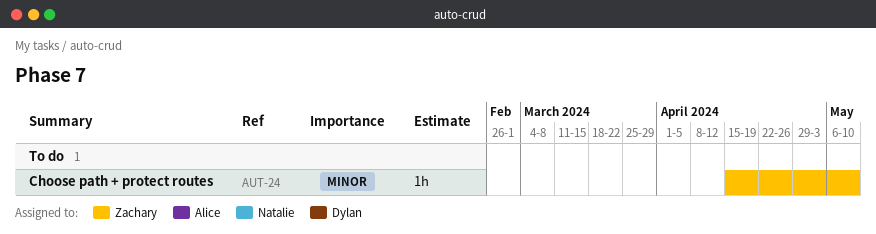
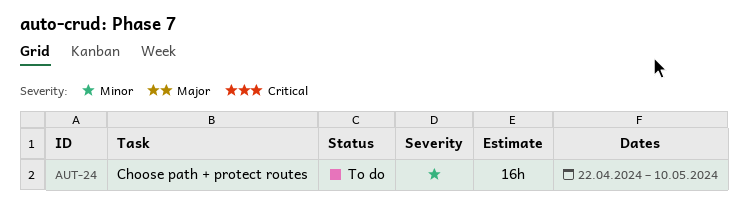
AUT-24, estimate: 1h -> 16h
AUT-24, start: Apr 15 -> Apr 22

